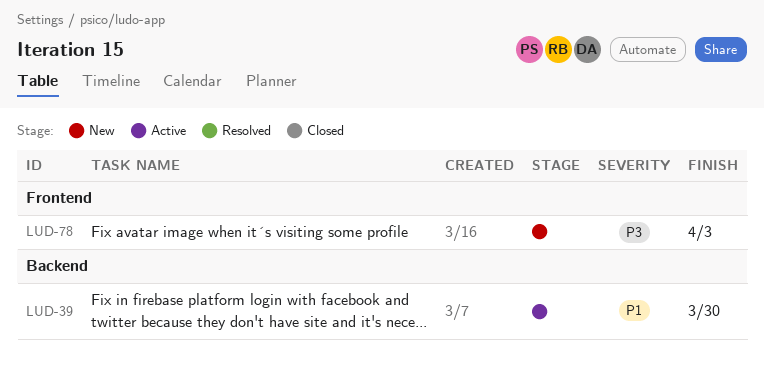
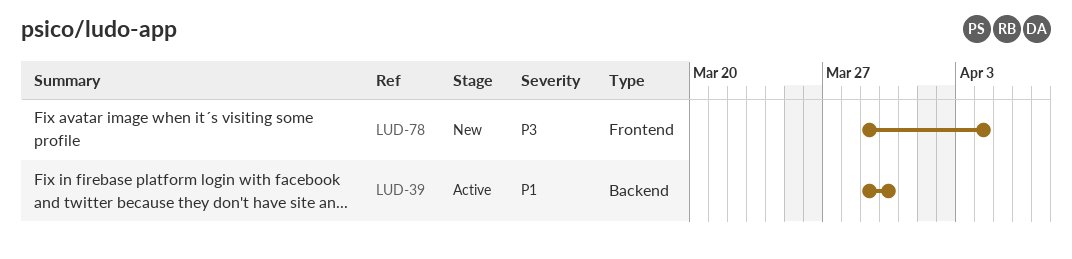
LUD-78, due: Apr 3 -> Apr 4

